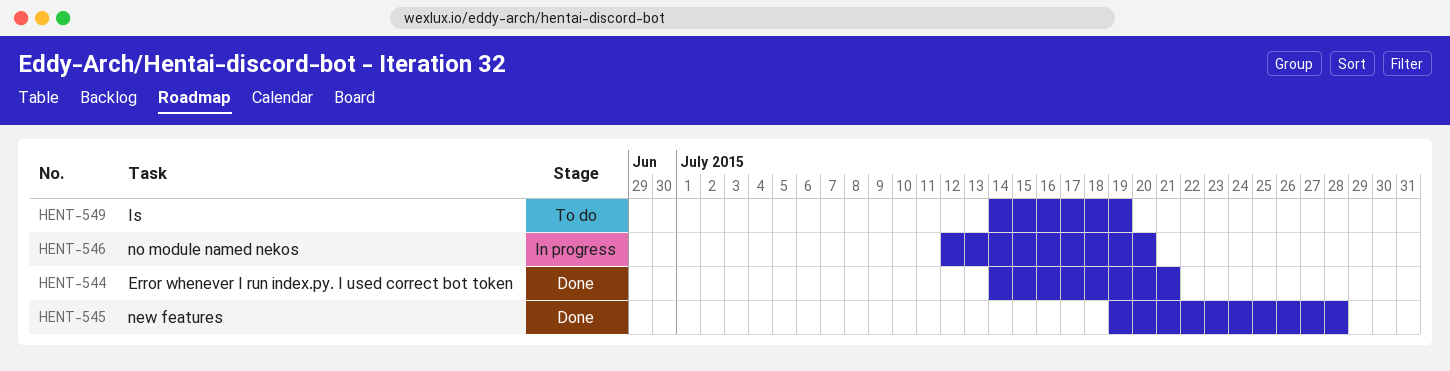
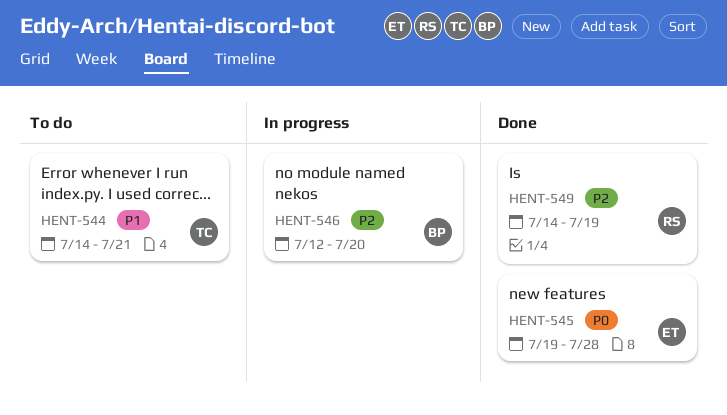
HENT-544, status: Done -> To do
HENT-549, status: To do -> Done

